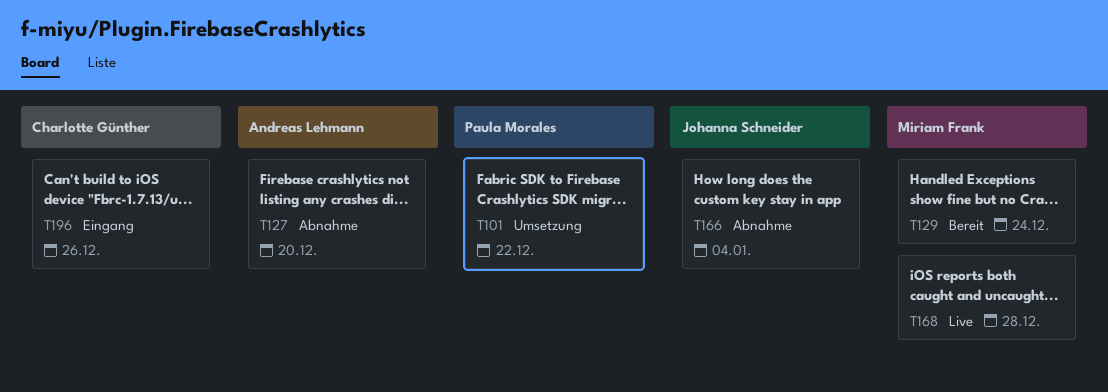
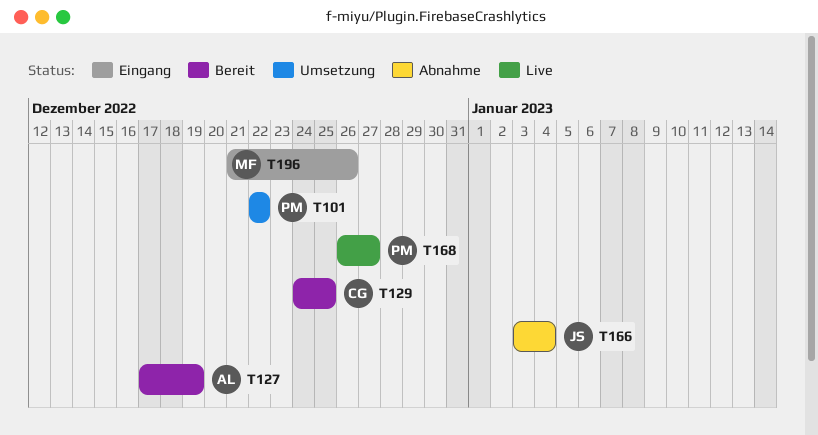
T127, status: Abnahme -> Bereit
T127, due: Dec 20 -> Dec 19
T129, owner: Miriam Frank -> Charlotte Günther
T129, due: Dec 24 -> Dec 25
T168, owner: Miriam Frank -> Paula Morales
T168, due: Dec 28 -> Dec 27
T196, owner: Charlotte Günther -> Miriam Frank

